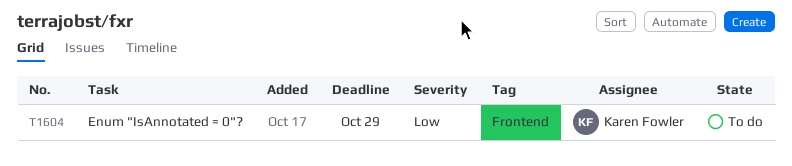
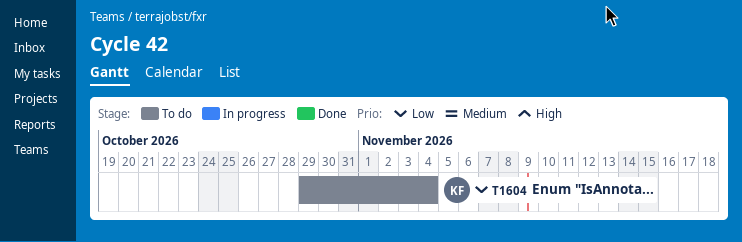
T1604, due: Oct 29 -> Nov 4

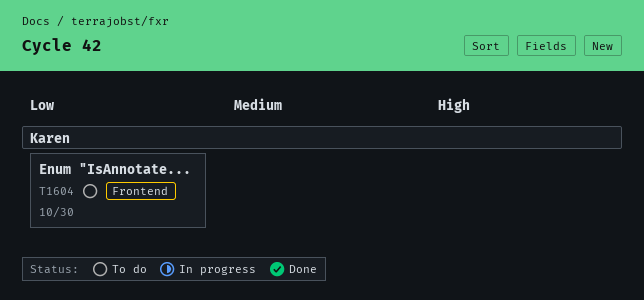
T1604, due: Nov 4 -> Oct 30

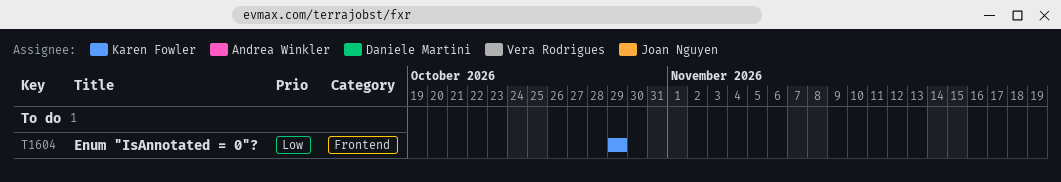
T1604, due: Oct 30 -> Oct 29

